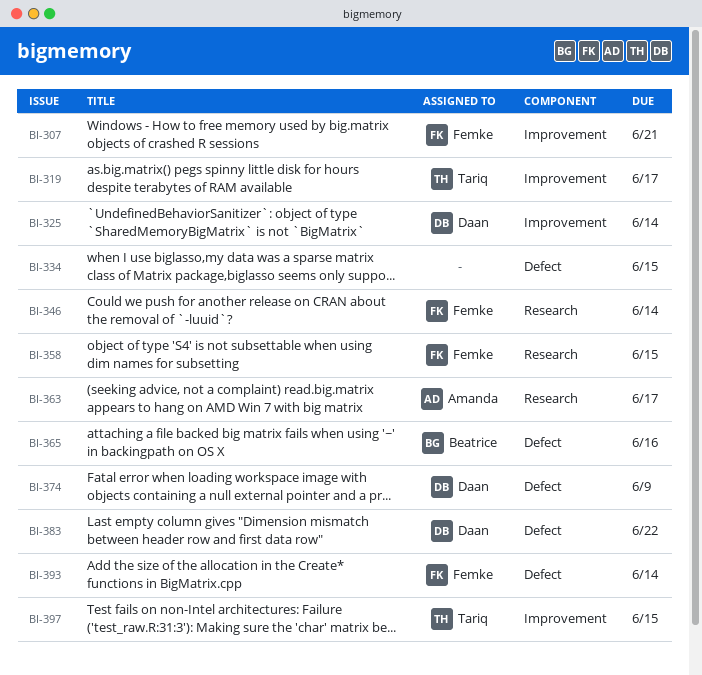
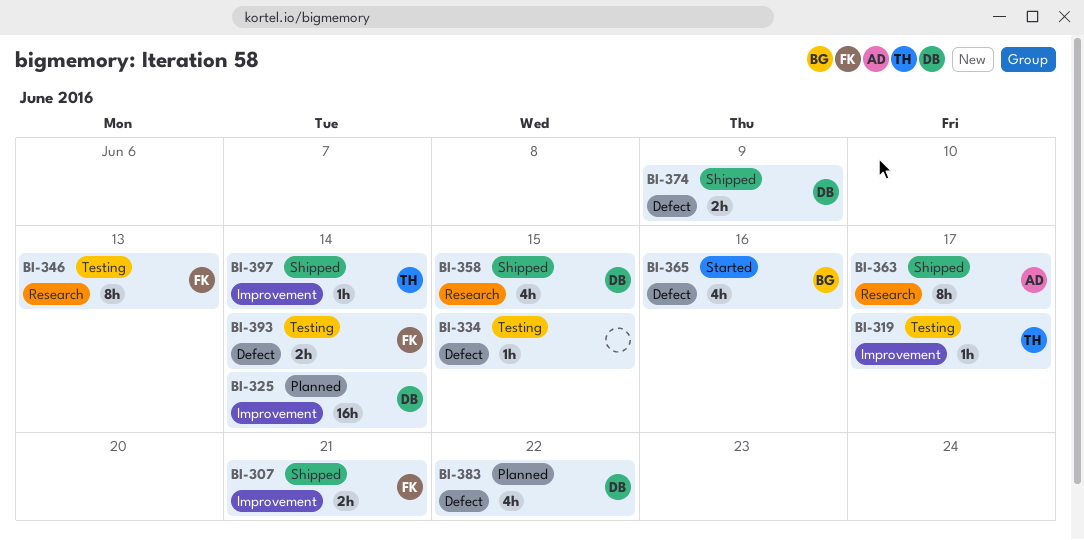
BI-346, due: Jun 14 -> Jun 13
BI-358, owner: Femke -> Daan
BI-397, due: Jun 15 -> Jun 14

